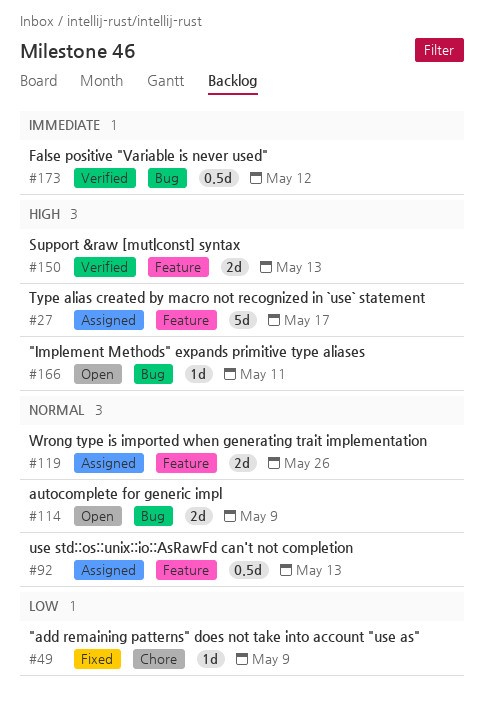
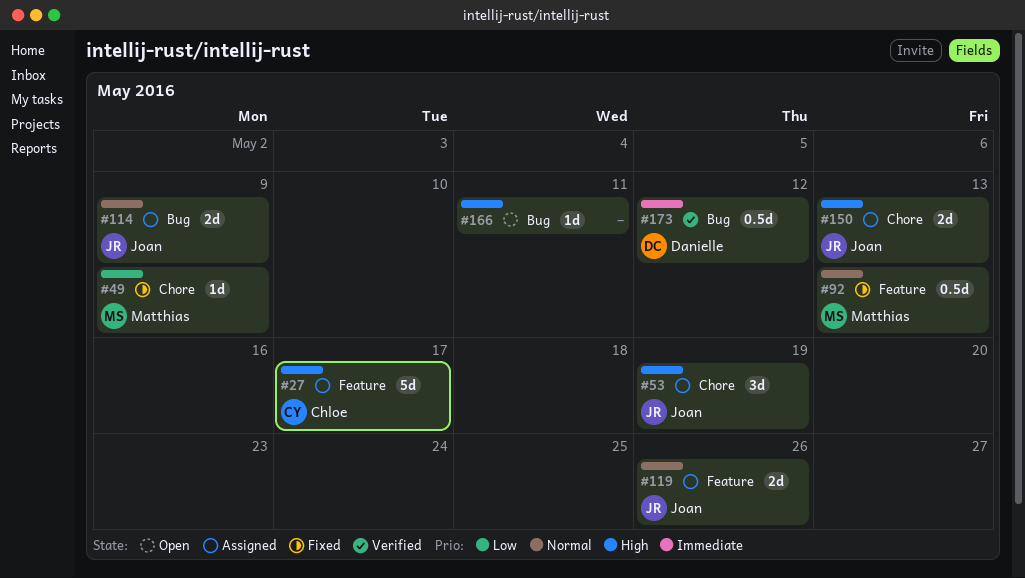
#53: none -> present
#92, status: Assigned -> Fixed
#114, status: Open -> Assigned
#150, status: Verified -> Assigned
#150, label: Feature -> Chore

